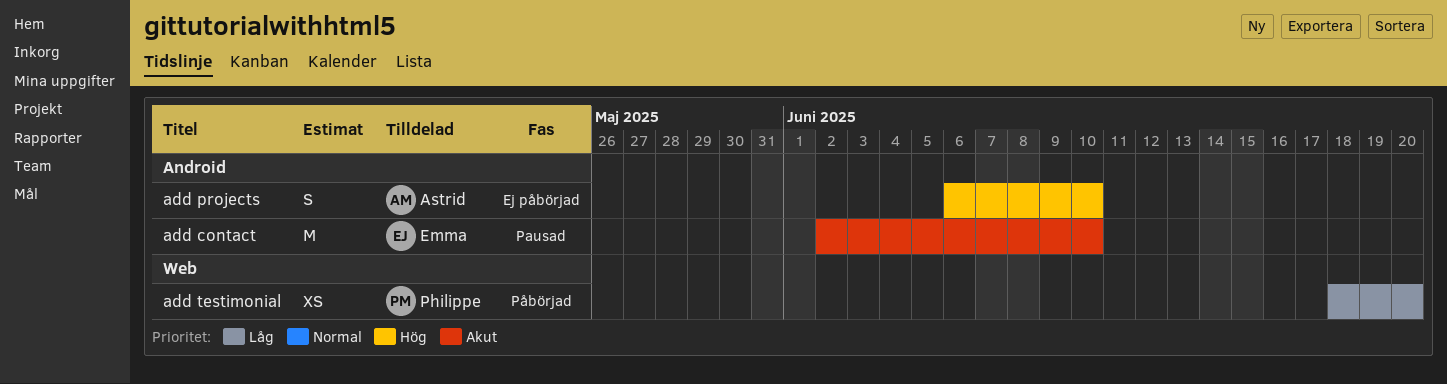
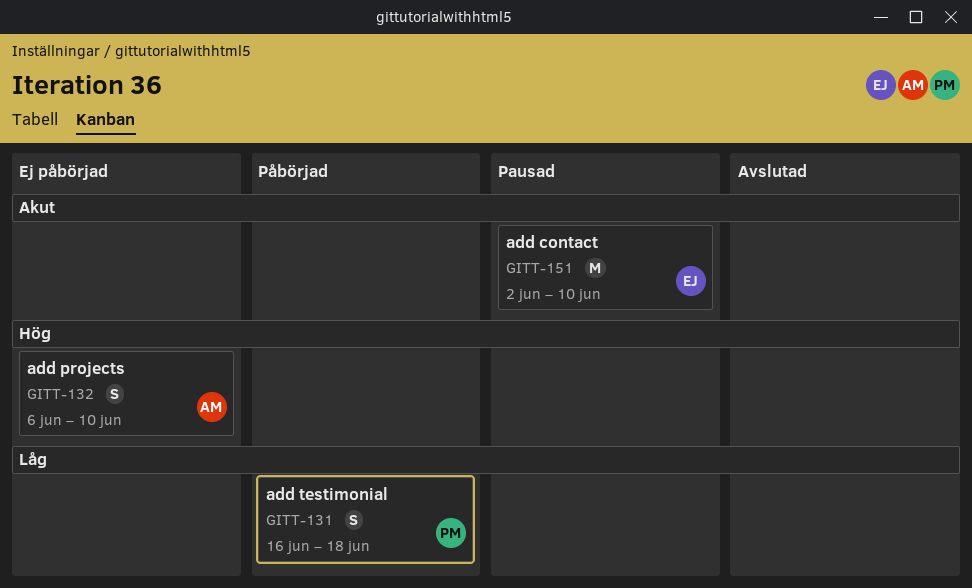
add testimonial, estimate: XS -> S
add testimonial, start: Jun 18 -> Jun 16
add testimonial, due: Jun 20 -> Jun 18

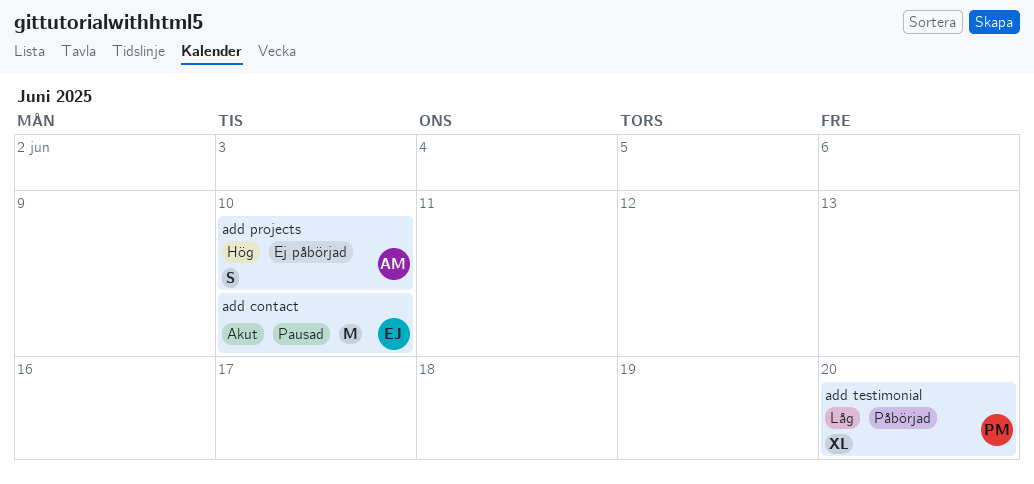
add testimonial, estimate: S -> XL
add testimonial, due: Jun 18 -> Jun 20

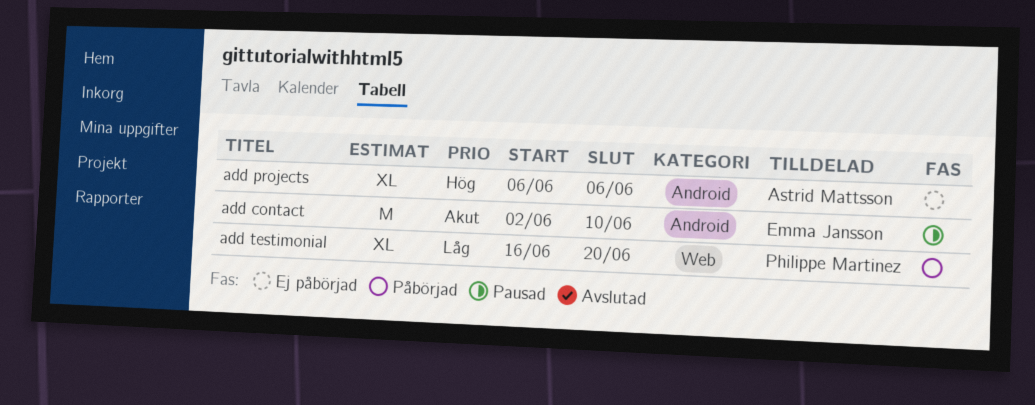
add projects, estimate: S -> XL
add projects, due: Jun 10 -> Jun 6

